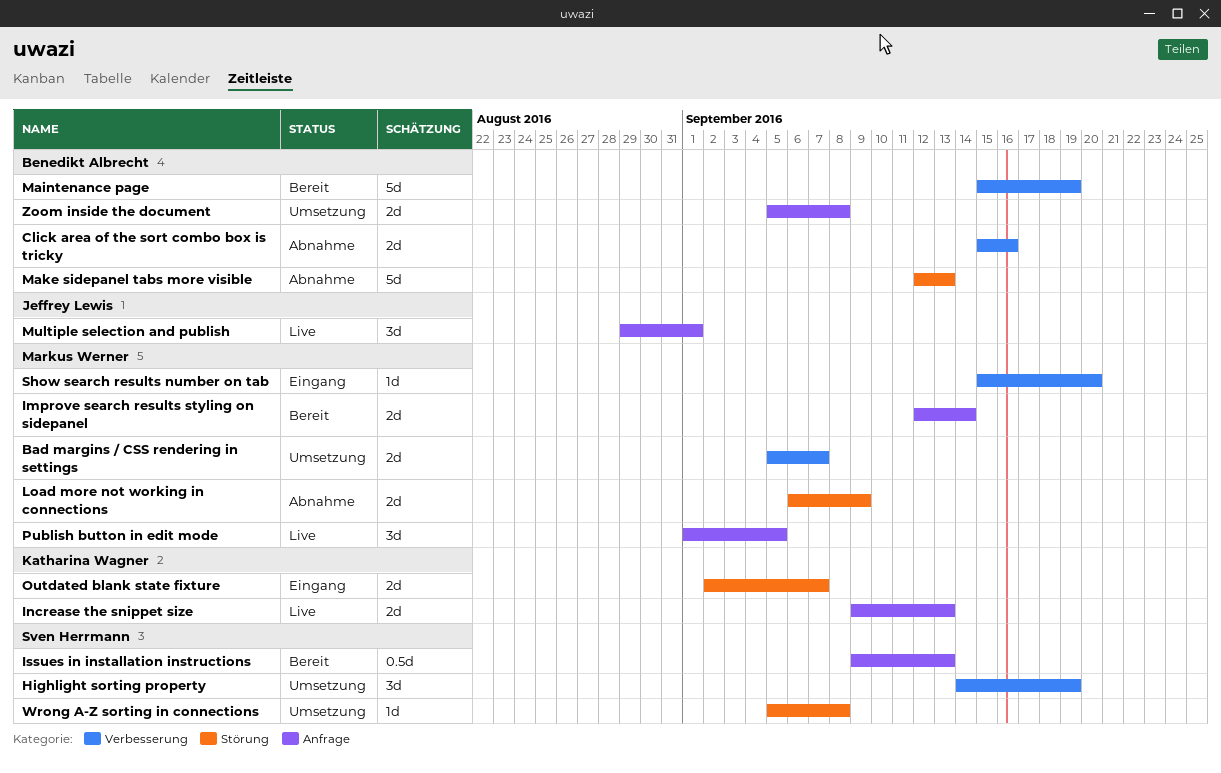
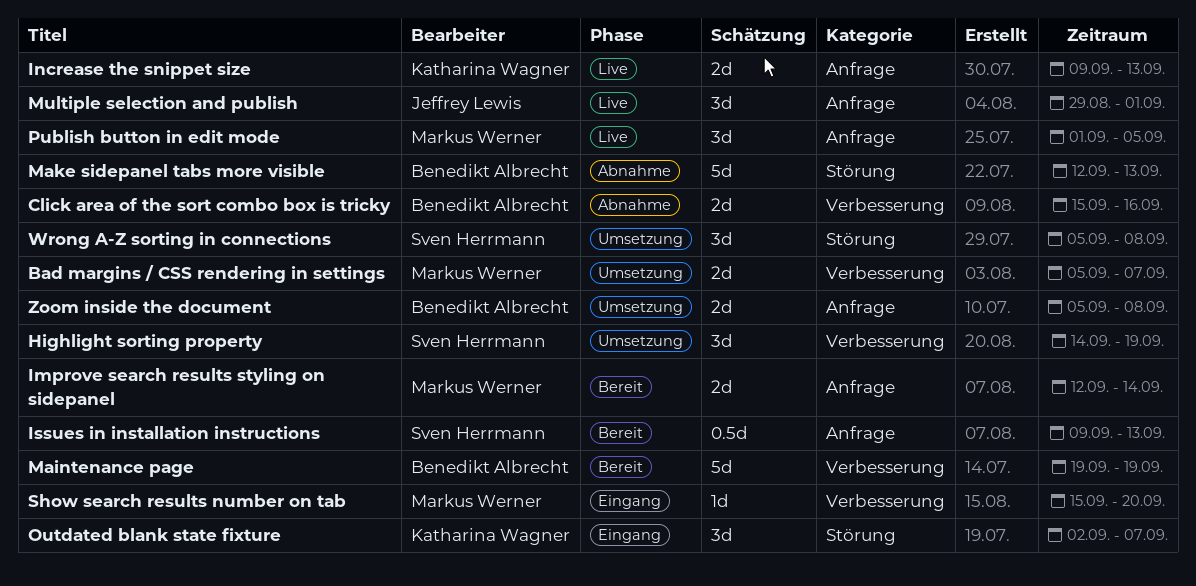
Load more not working in connections: present -> none
Maintenance page, start: Sep 15 -> Sep 19
Outdated blank state fixture, estimate: 2d -> 3d
Wrong A-Z sorting in connections, estimate: 1d -> 3d

